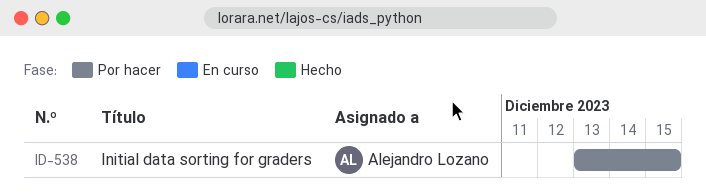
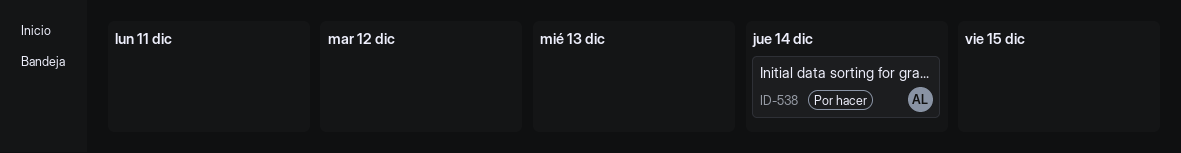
ID-538, due: Dec 15 -> Dec 14

